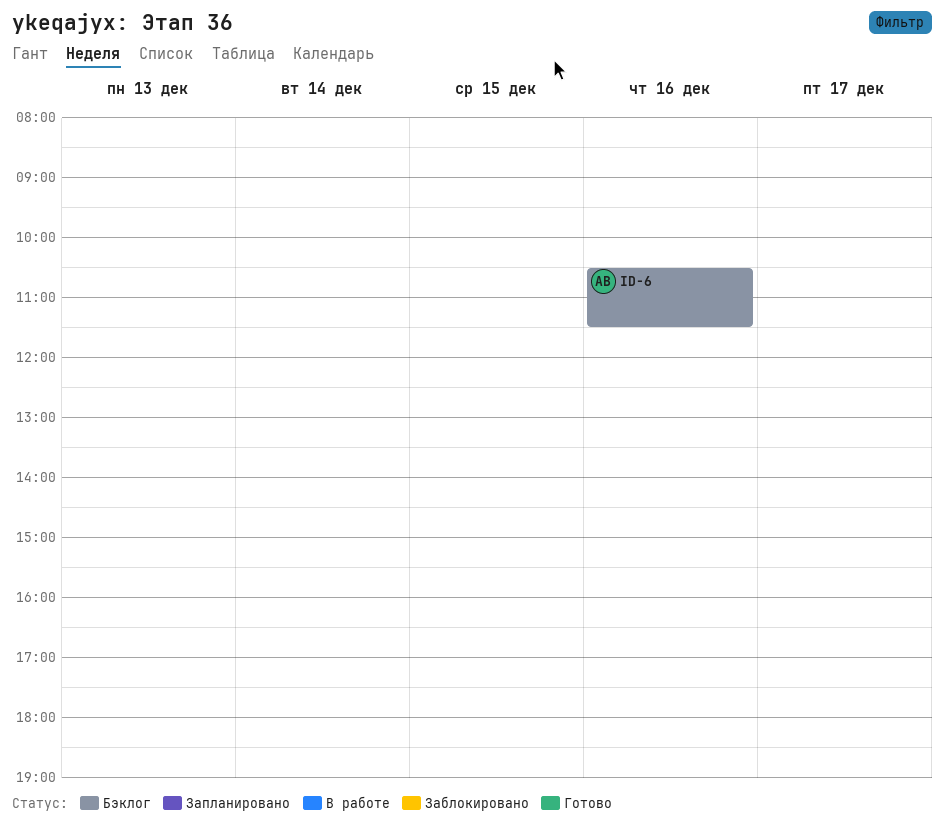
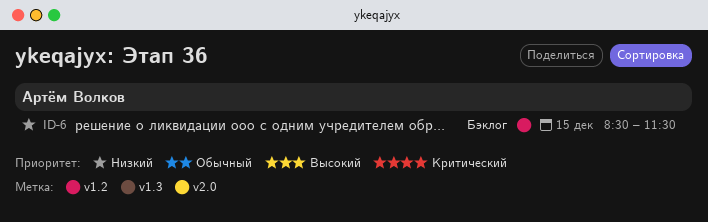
ID-6, day: Dec 16 -> Dec 15
ID-6, begins: 10:30 -> 08:30

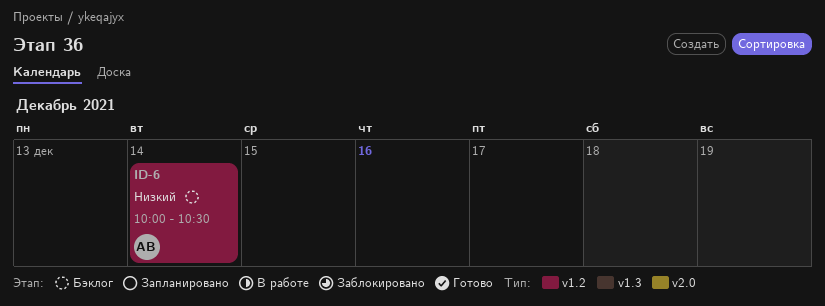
ID-6, day: Dec 15 -> Dec 14
ID-6, begins: 08:30 -> 10:00
ID-6, ends: 11:30 -> 10:30

